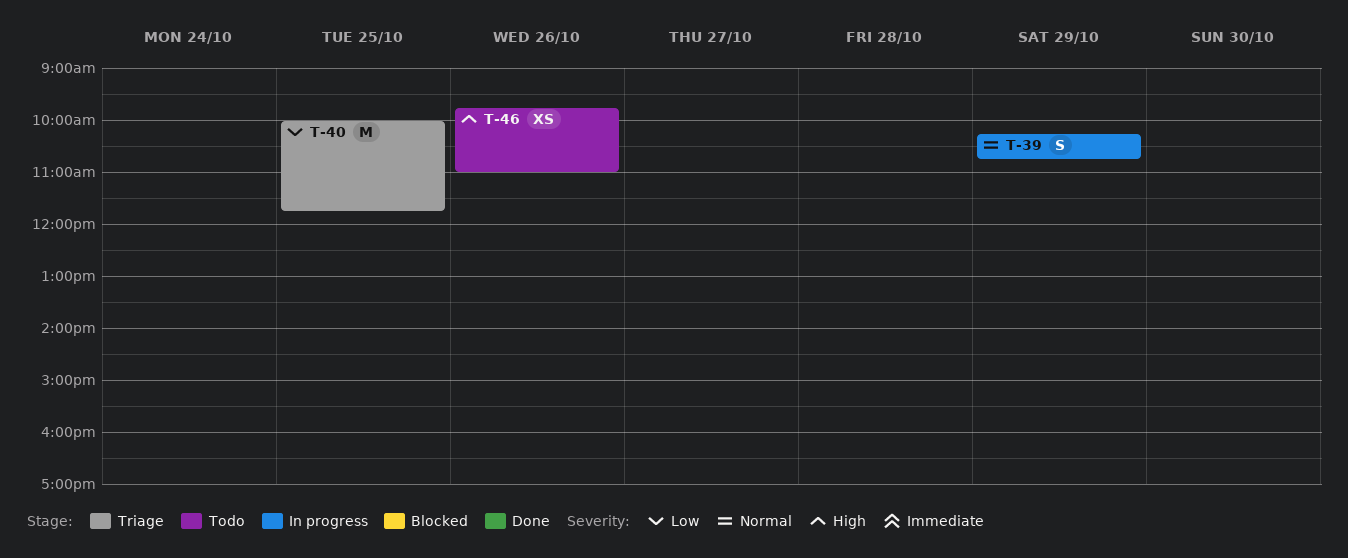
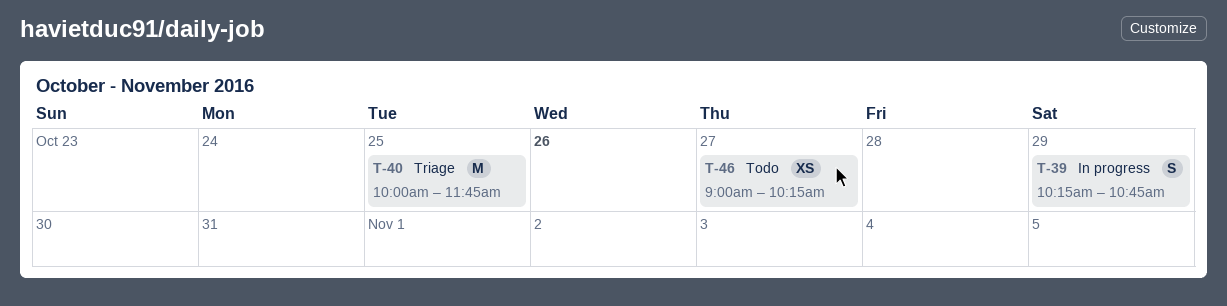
T-46, day: Oct 26 -> Oct 27
T-46, begins: 09:45 -> 09:00
T-46, ends: 11:00 -> 10:15

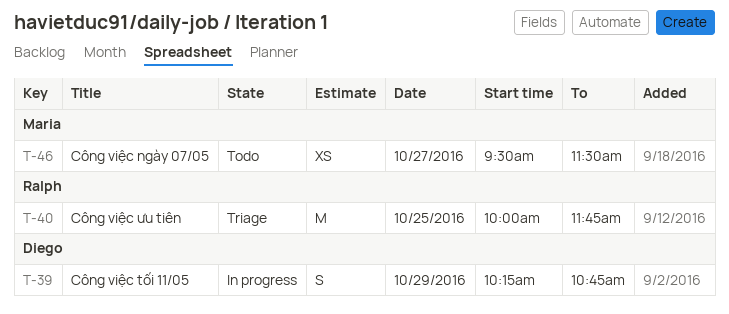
T-46, begins: 09:00 -> 09:30
T-46, ends: 10:15 -> 11:30

